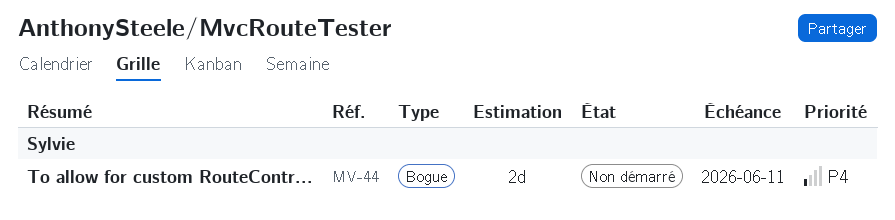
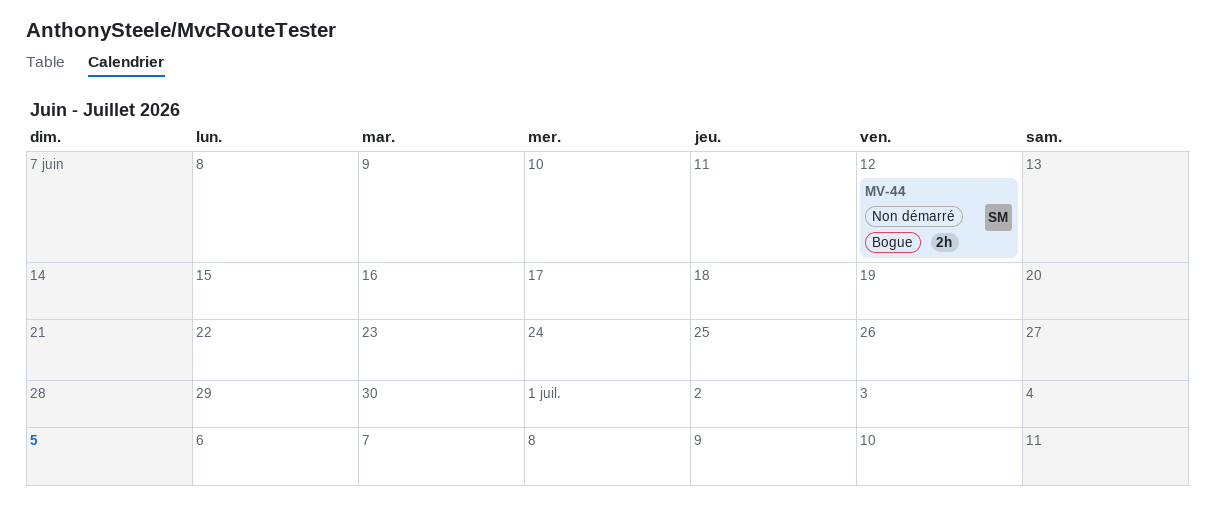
MV-44, estimate: 2d -> 2h
MV-44, due: Jun 11 -> Jun 12

